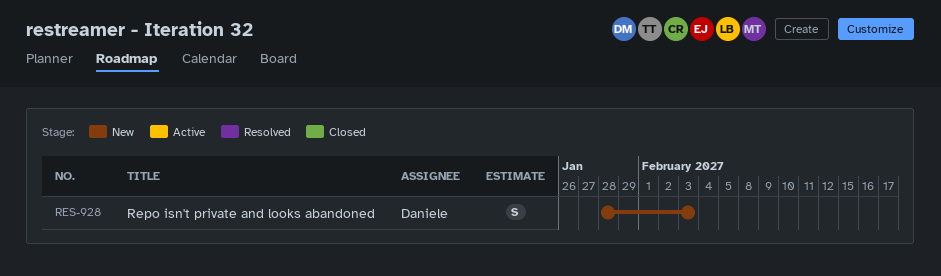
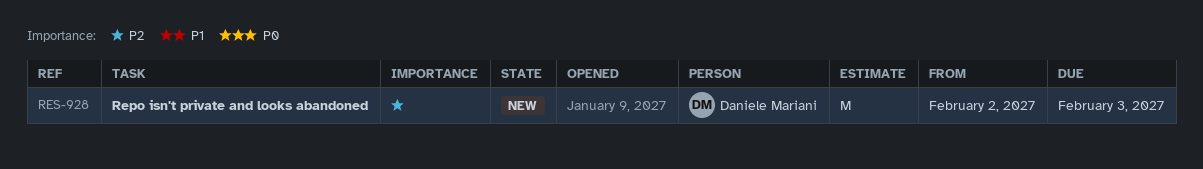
RES-928, estimate: S -> M
RES-928, start: Jan 28 -> Feb 2

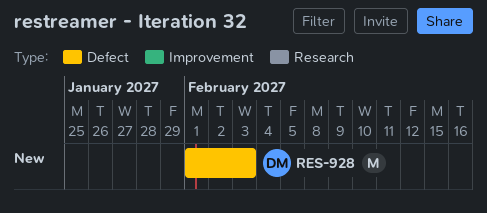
RES-928, start: Feb 2 -> Feb 1

